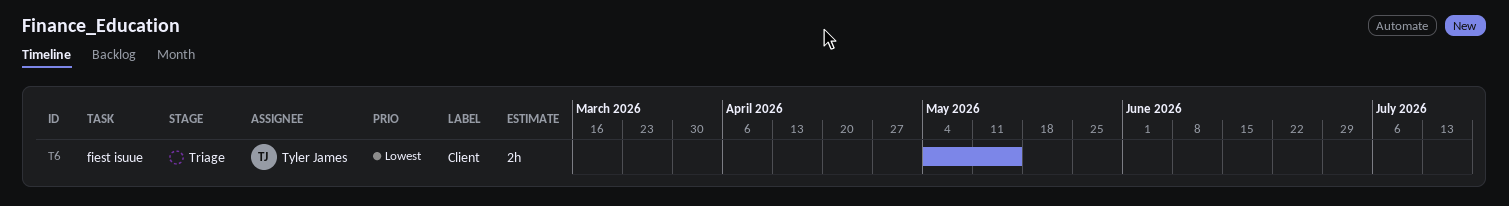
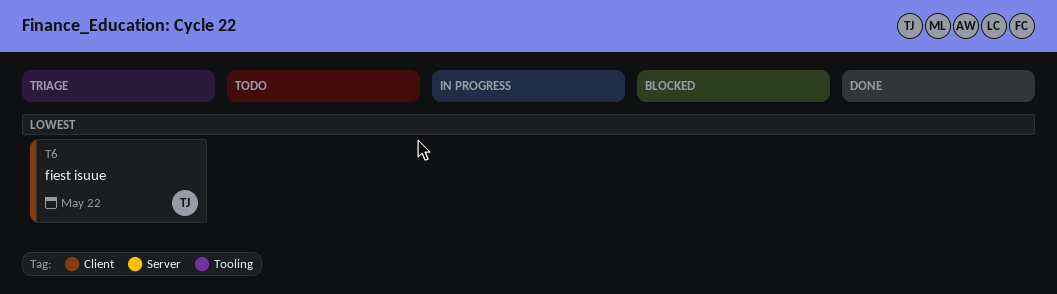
T6, due: May 15 -> May 22

